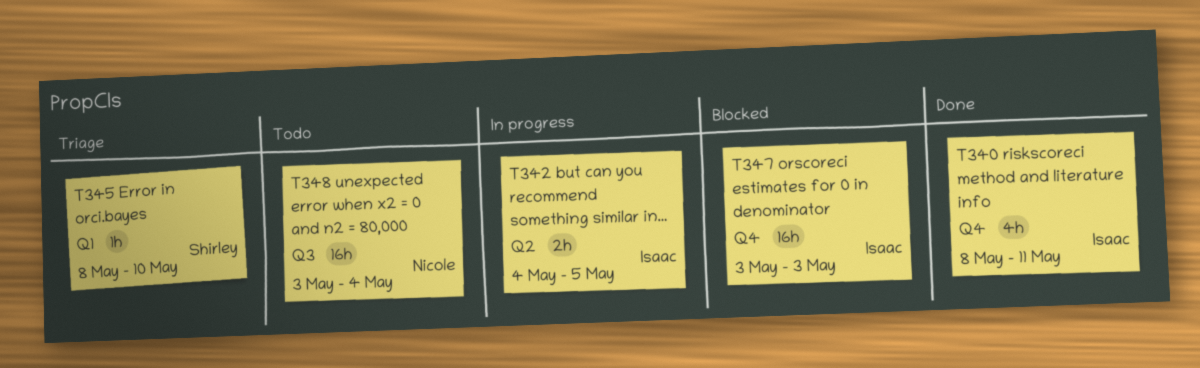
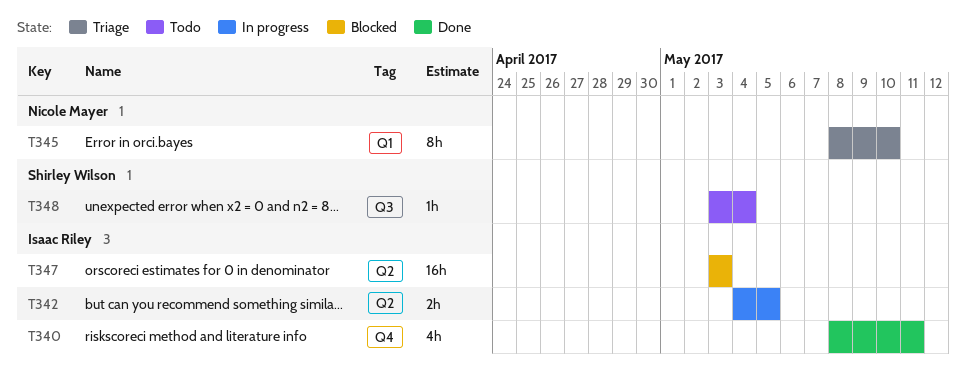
T345, owner: Shirley Wilson -> Nicole Mayer
T345, estimate: 1h -> 8h
T347, label: Q4 -> Q2
T348, owner: Nicole Mayer -> Shirley Wilson
T348, estimate: 16h -> 1h

